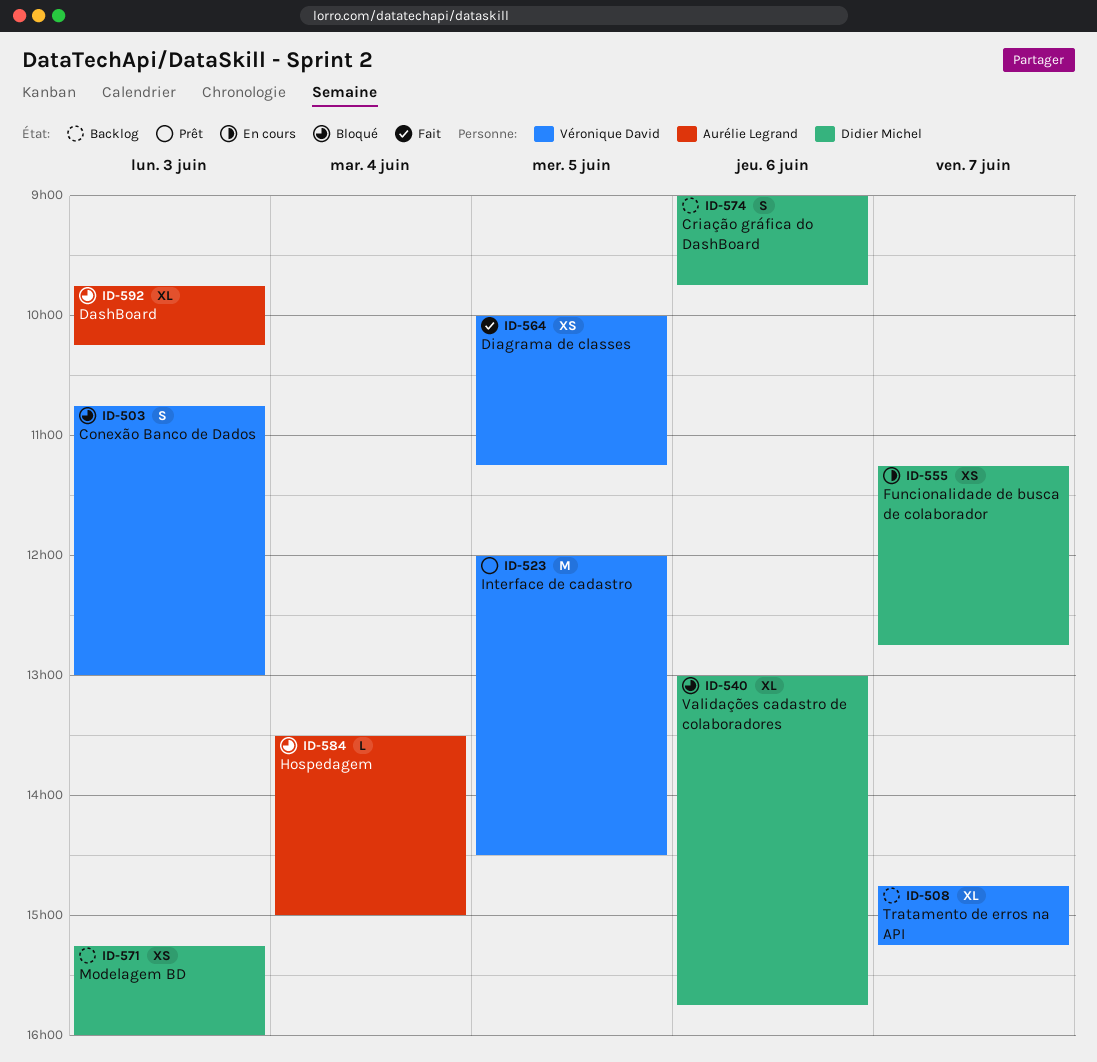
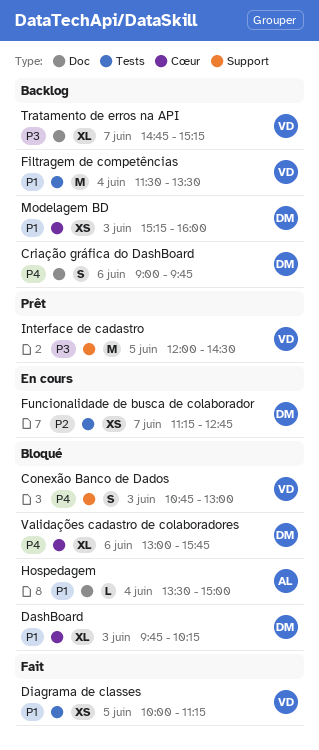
DashBoard, owner: Aurélie Legrand -> Didier Michel
Filtragem de competências: none -> present

